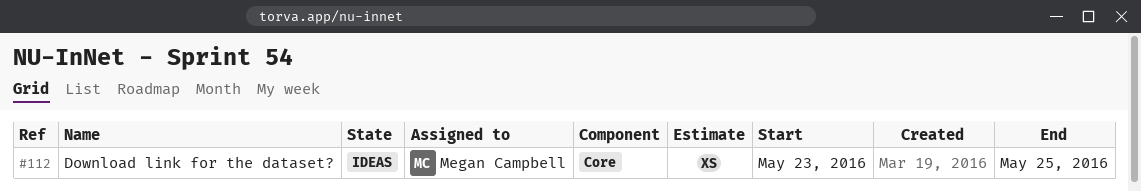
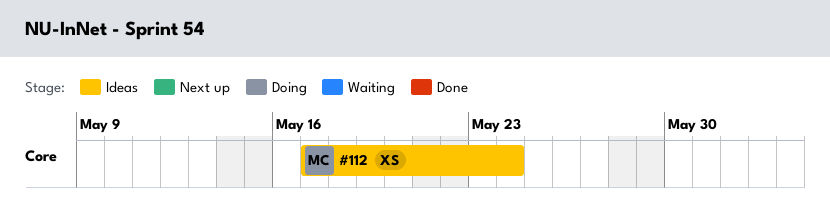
#112, start: May 23 -> May 17
#112, due: May 25 -> May 24

